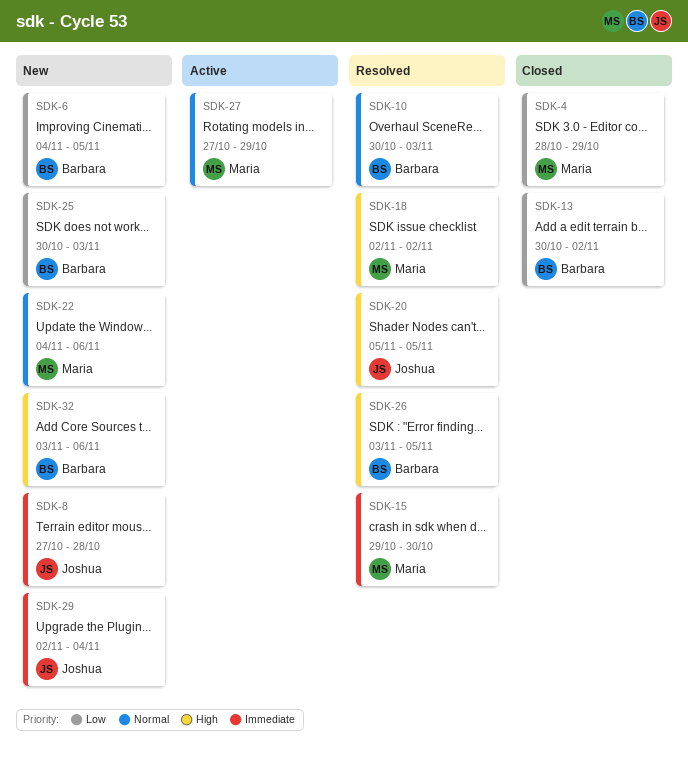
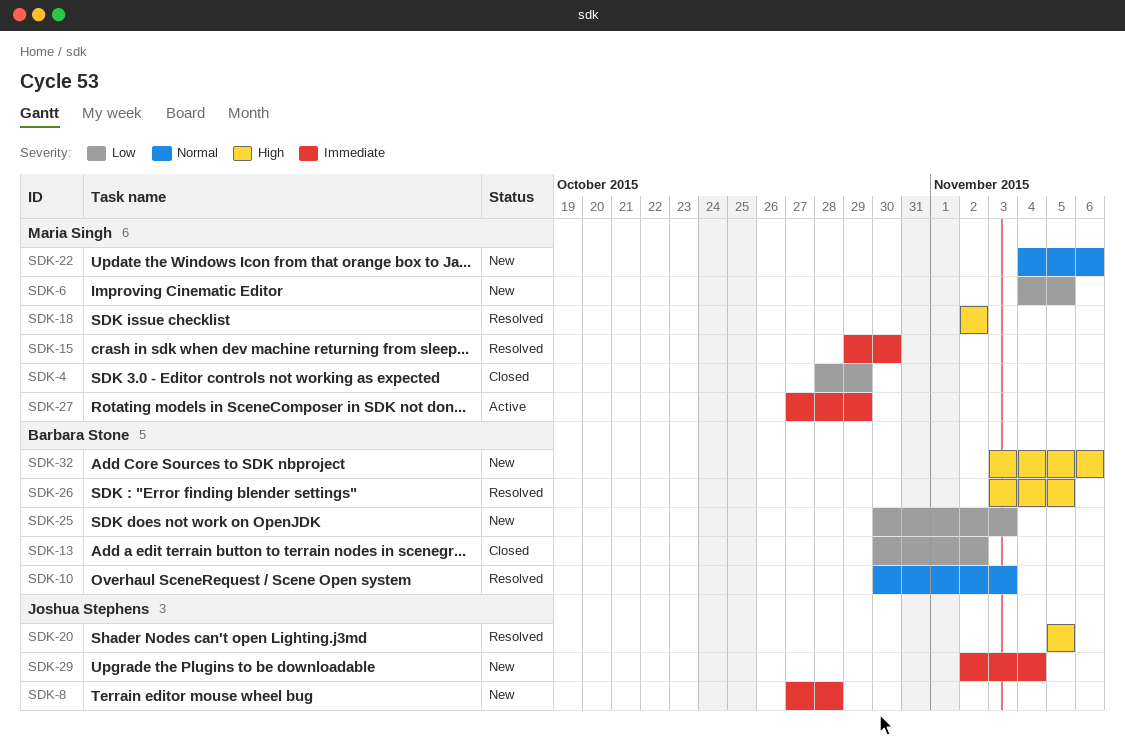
SDK-6, owner: Barbara Stone -> Maria Singh
SDK-27, priority: Normal -> Immediate

